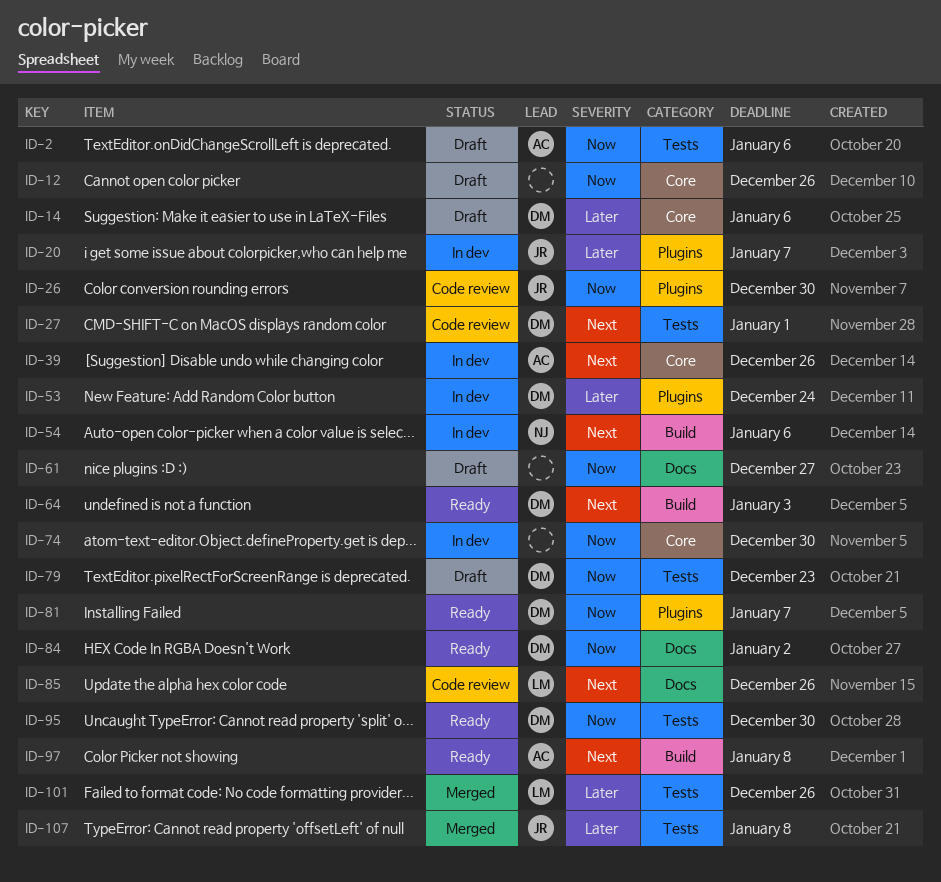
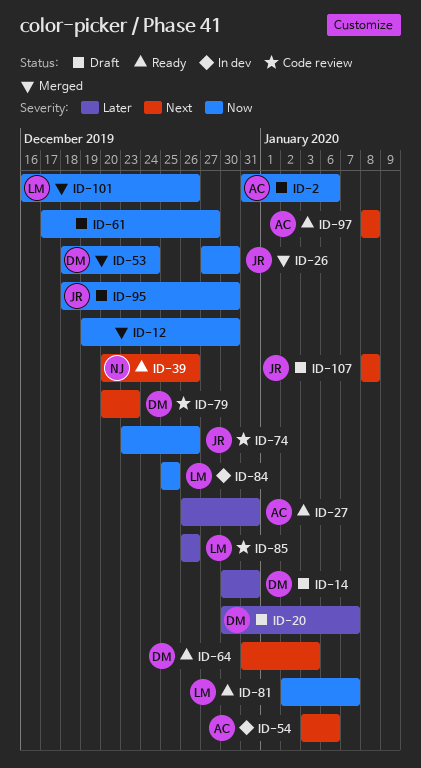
ID-12, status: Draft -> Merged
ID-12, due: Dec 26 -> Dec 30
ID-14, due: Jan 6 -> Dec 31
ID-20, status: In dev -> Draft
ID-20, owner: JR -> DM
ID-26, status: Code review -> Merged
ID-27, status: Code review -> Ready
ID-27, owner: DM -> AC
ID-27, priority: Next -> Later
ID-27, due: Jan 1 -> Dec 31
ID-39, status: In dev -> Ready
ID-39, owner: AC -> NJ
ID-53, status: In dev -> Merged
ID-53, priority: Later -> Now
ID-54, owner: NJ -> AC
ID-74, status: In dev -> Code review
ID-74, owner: none -> JR
ID-74, due: Dec 30 -> Dec 26
ID-79, status: Draft -> Code review
ID-79, priority: Now -> Next
ID-81, owner: DM -> LM
ID-84, status: Ready -> In dev
ID-84, owner: DM -> LM
ID-84, due: Jan 2 -> Dec 25
ID-85, priority: Next -> Later
ID-95, status: Ready -> Draft
ID-95, owner: DM -> JR
ID-101, priority: Later -> Now
ID-107, status: Merged -> Draft
ID-107, priority: Later -> Next

